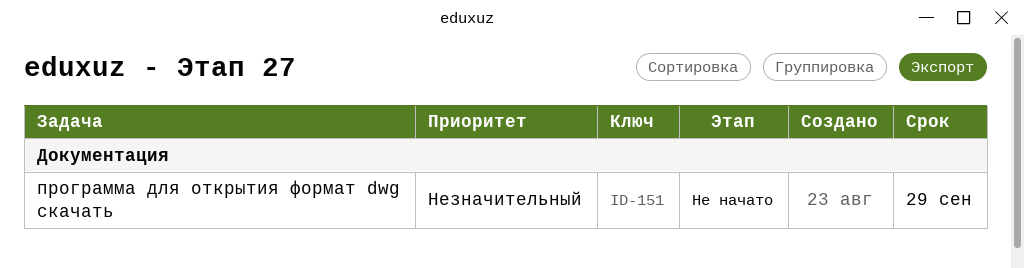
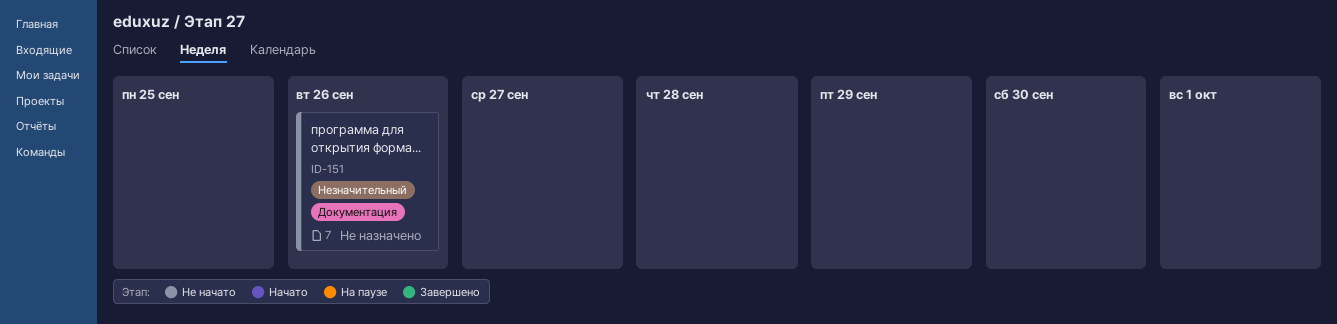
ID-151, due: Sep 29 -> Sep 26

